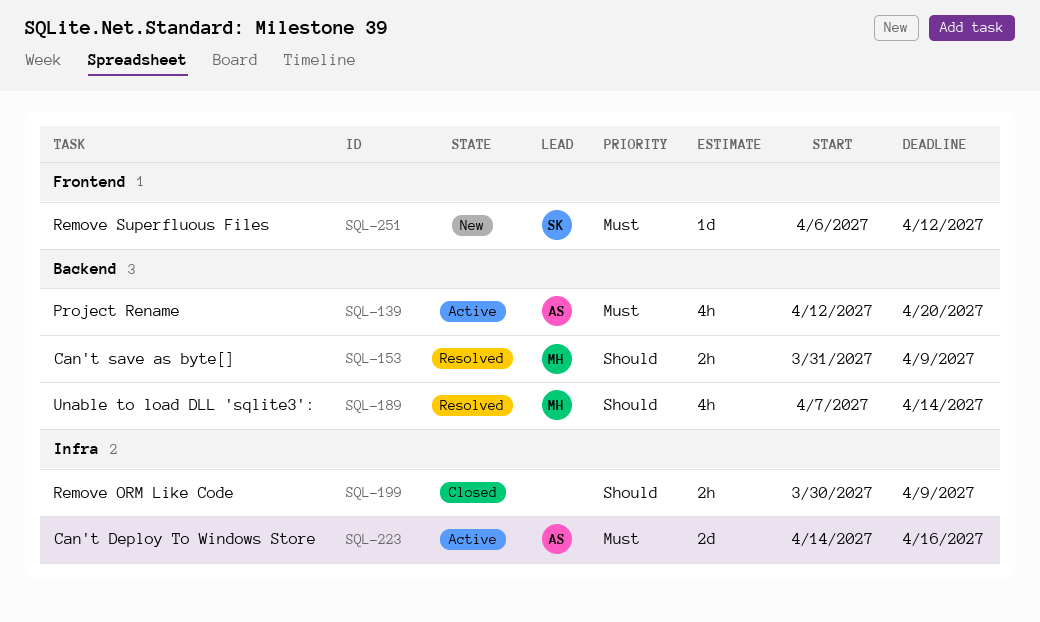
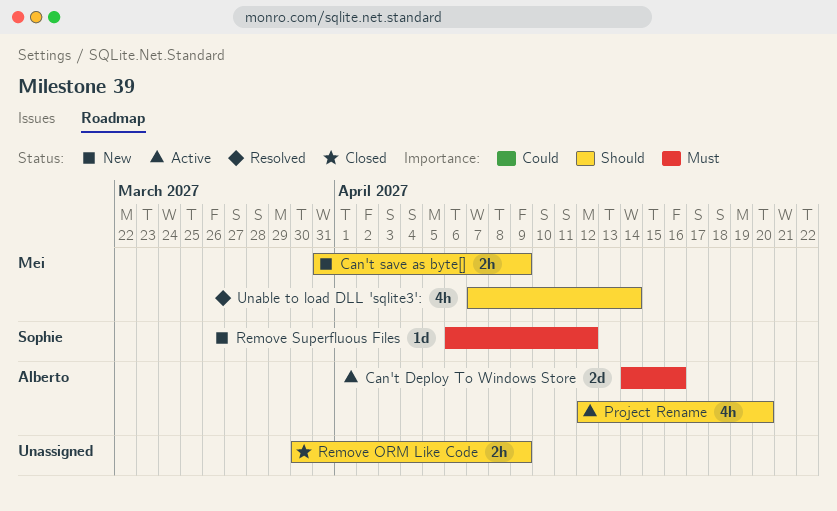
Can't save as byte[], status: Resolved -> New
Project Rename, priority: Must -> Should

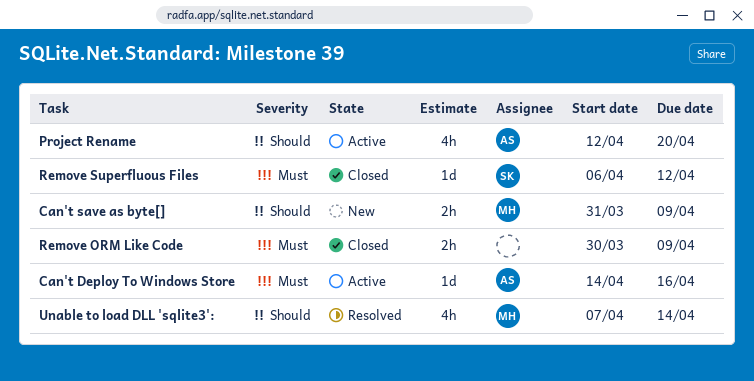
Can't Deploy To Windows Store, estimate: 2d -> 1d
Remove ORM Like Code, priority: Should -> Must
Remove Superfluous Files, status: New -> Closed

